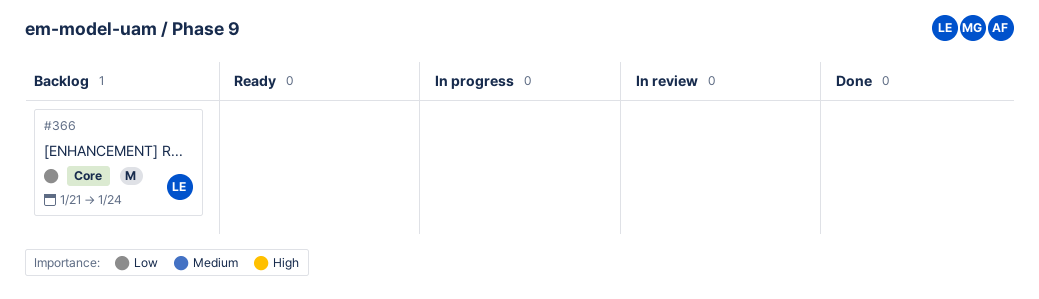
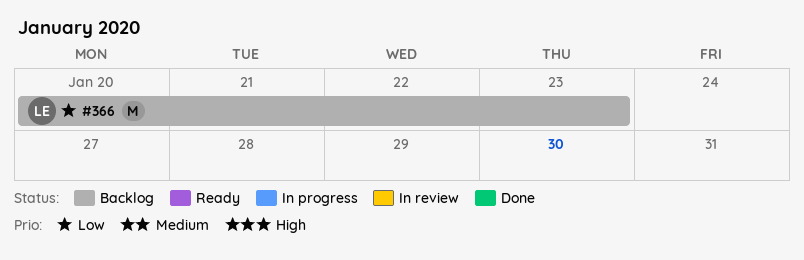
#366, start: Jan 21 -> Jan 20
#366, due: Jan 24 -> Jan 23

